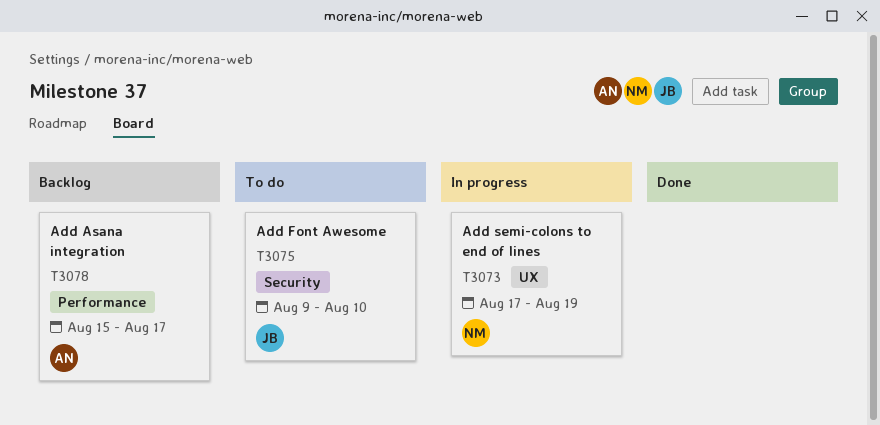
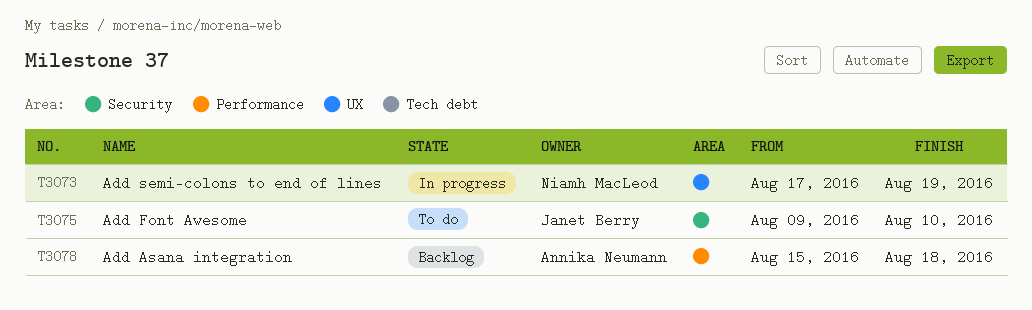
T3078, due: Aug 17 -> Aug 18

